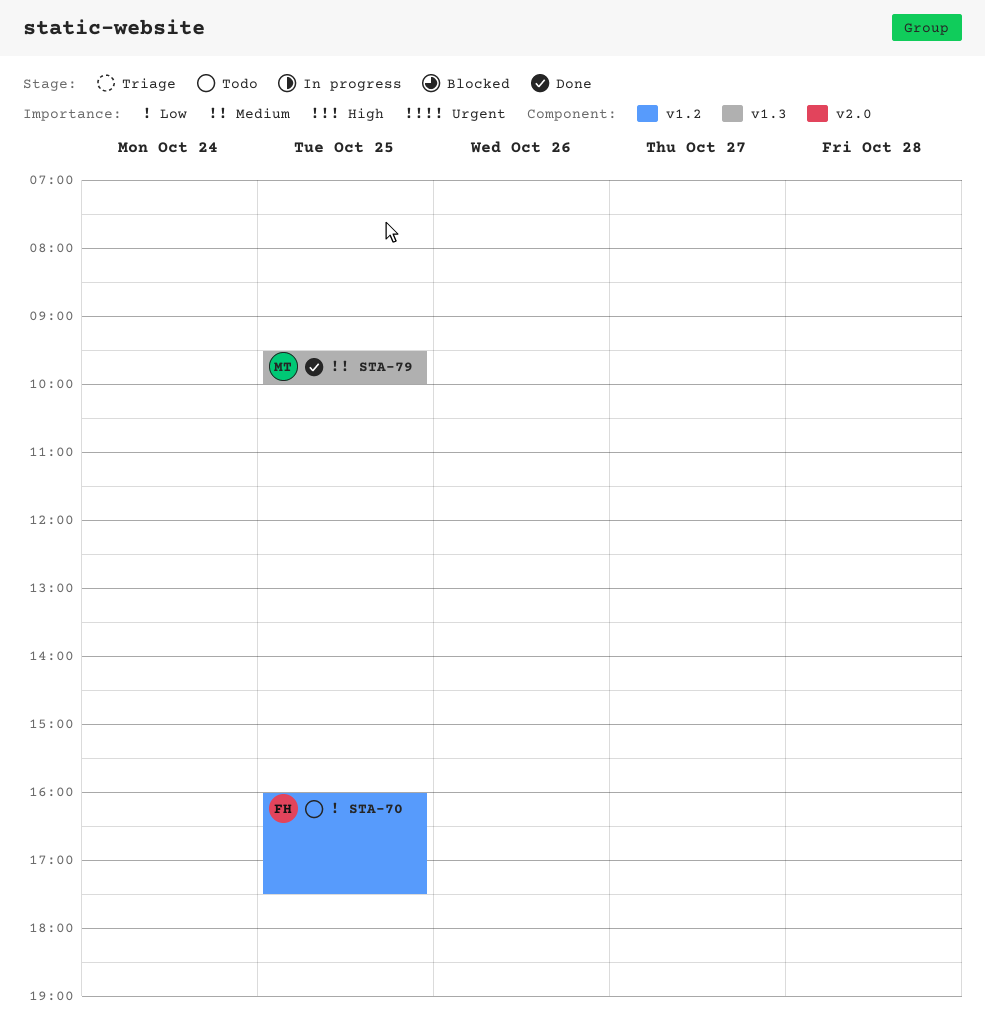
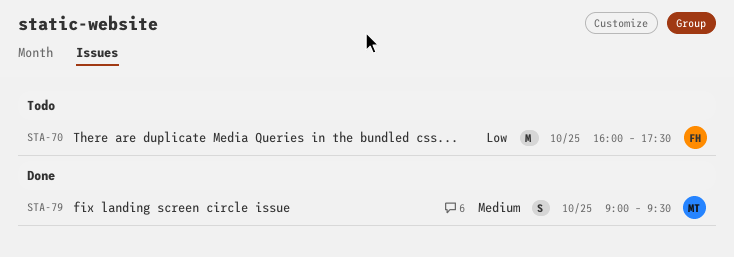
STA-79, begins: 09:30 -> 09:00
STA-79, ends: 10:00 -> 09:30

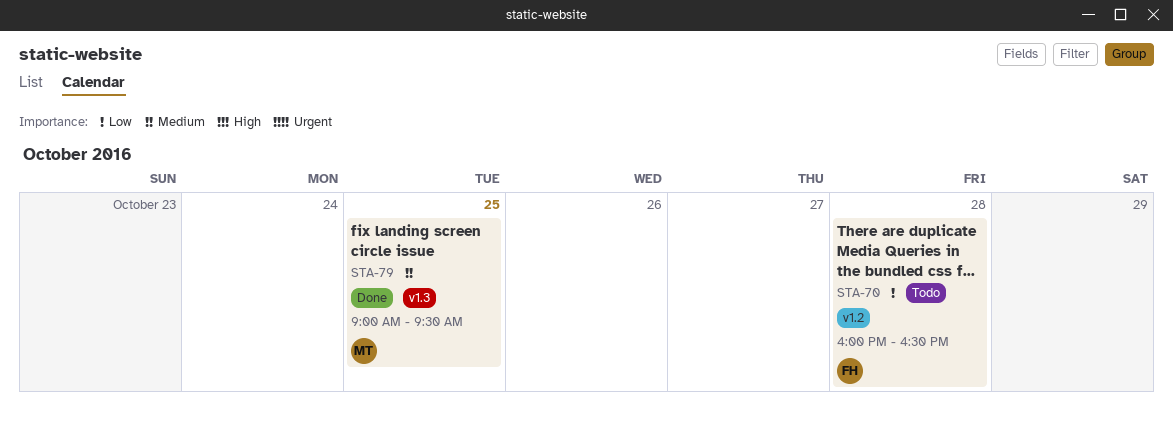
STA-70, day: Oct 25 -> Oct 28
STA-70, ends: 17:30 -> 16:30

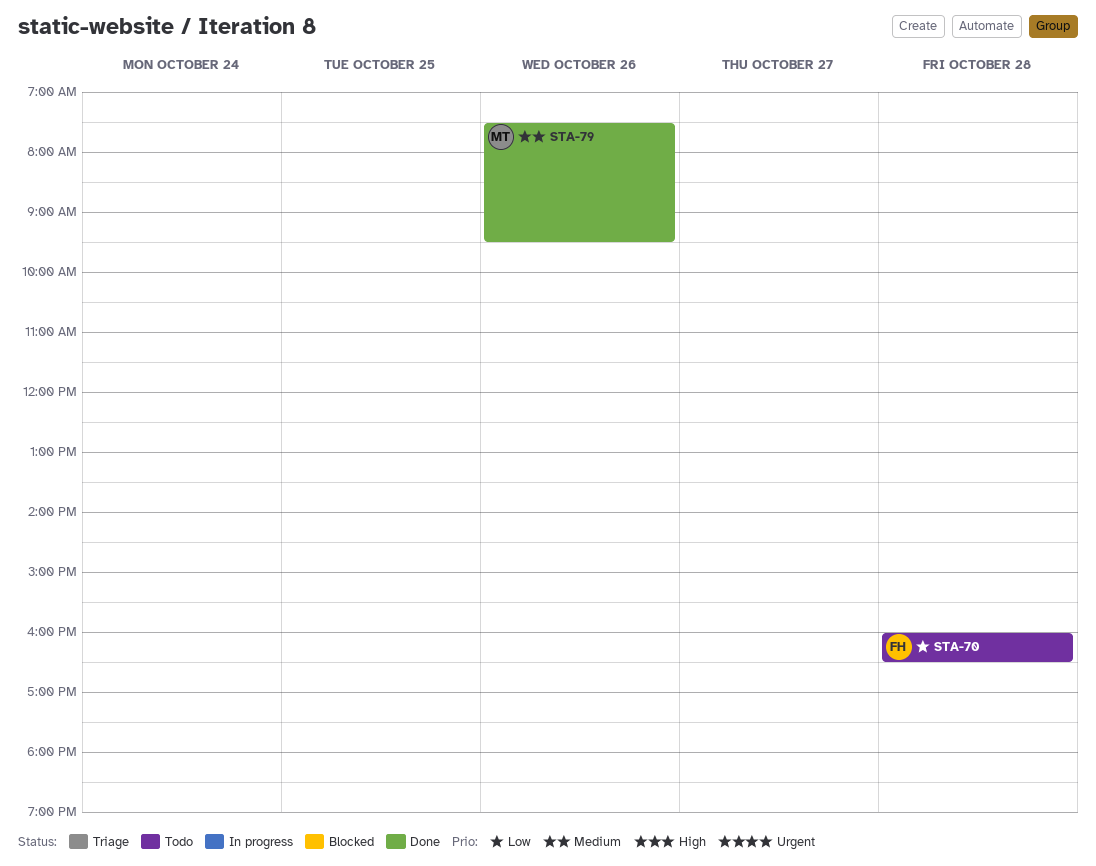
STA-79, day: Oct 25 -> Oct 26
STA-79, begins: 09:00 -> 07:30

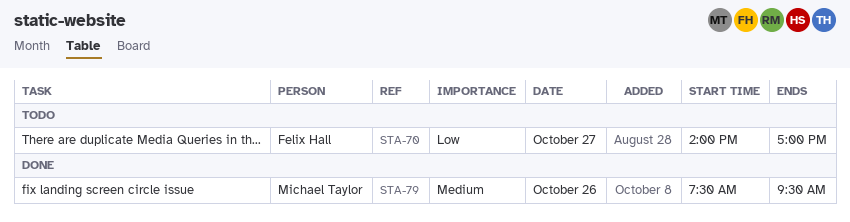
STA-70, day: Oct 28 -> Oct 27
STA-70, begins: 16:00 -> 14:00
STA-70, ends: 16:30 -> 17:00

